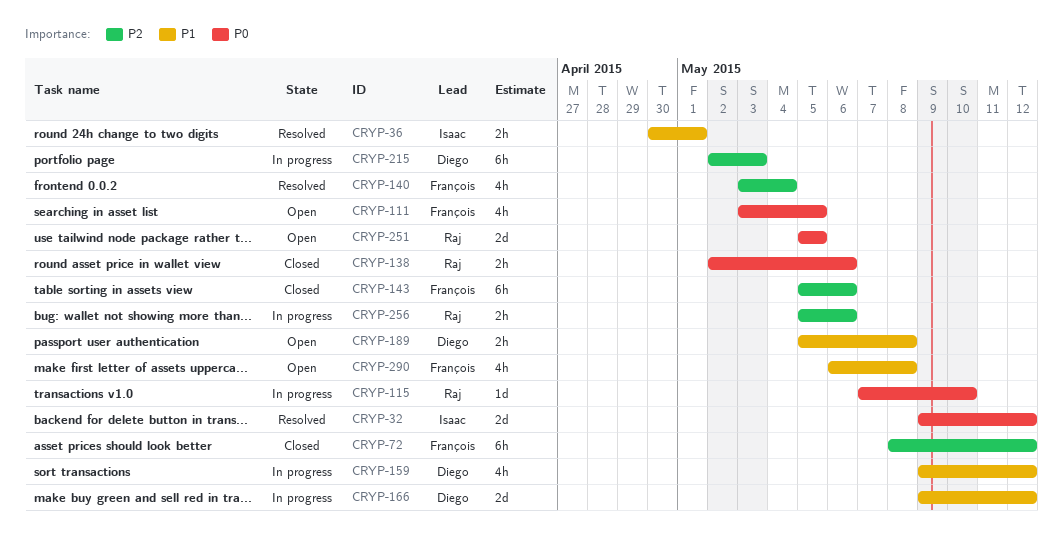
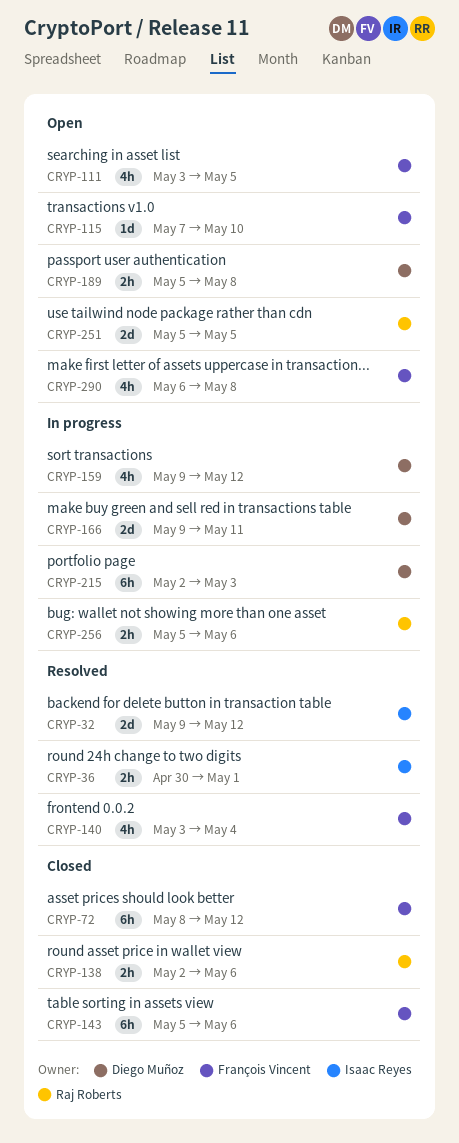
CRYP-115, status: In progress -> Open
CRYP-115, owner: Raj Roberts -> François Vincent
CRYP-166, due: May 12 -> May 11

